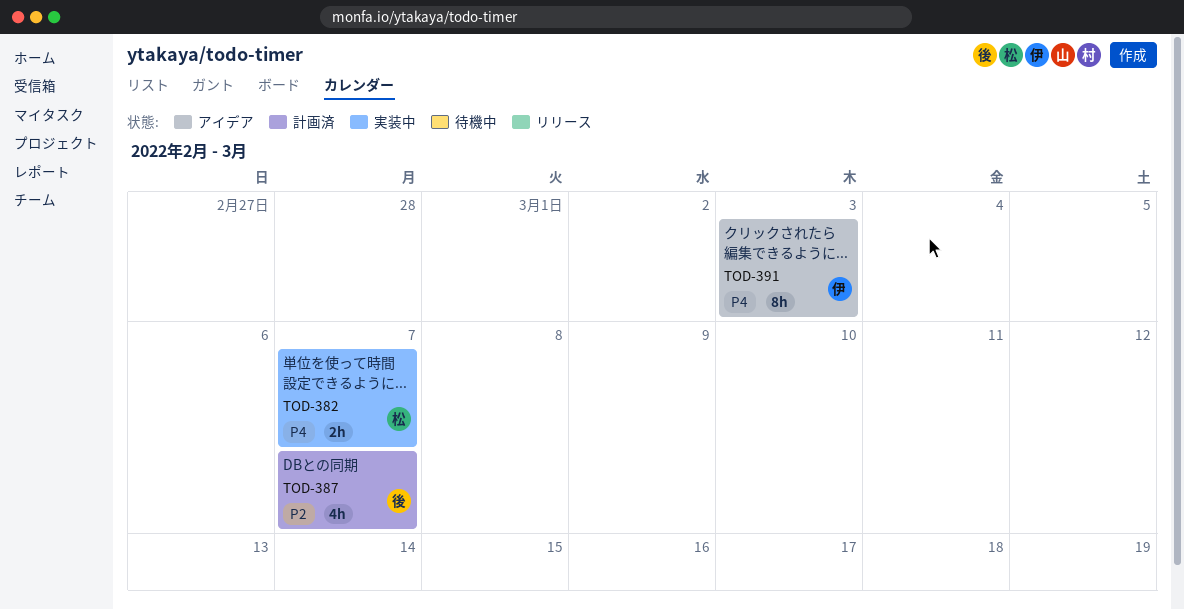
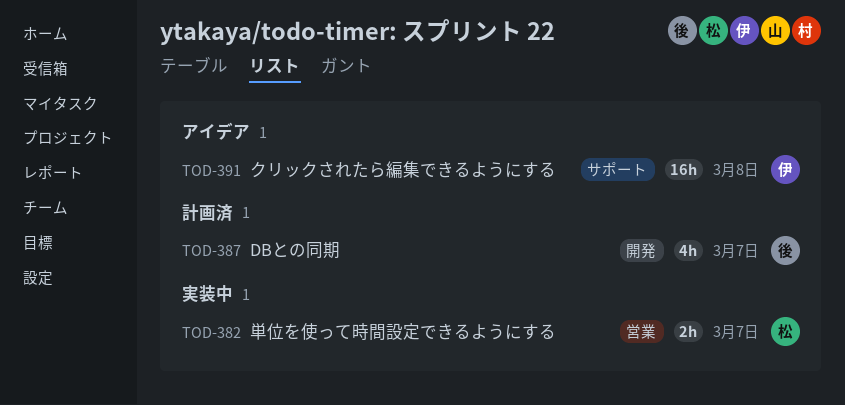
TOD-391, estimate: 8h -> 16h
TOD-391, due: Mar 3 -> Mar 8

